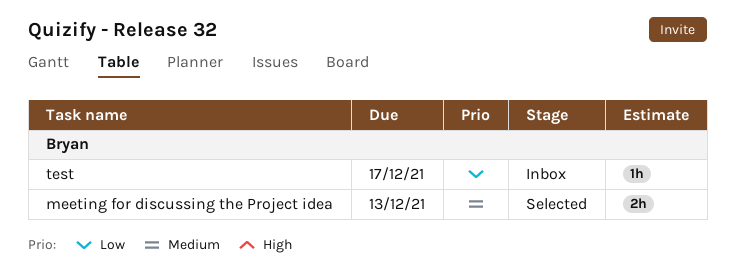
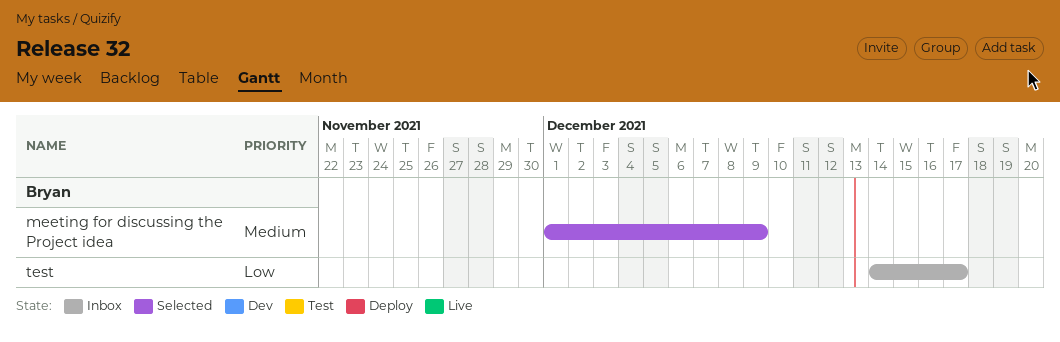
meeting for discussing the Project idea, due: Dec 13 -> Dec 9

